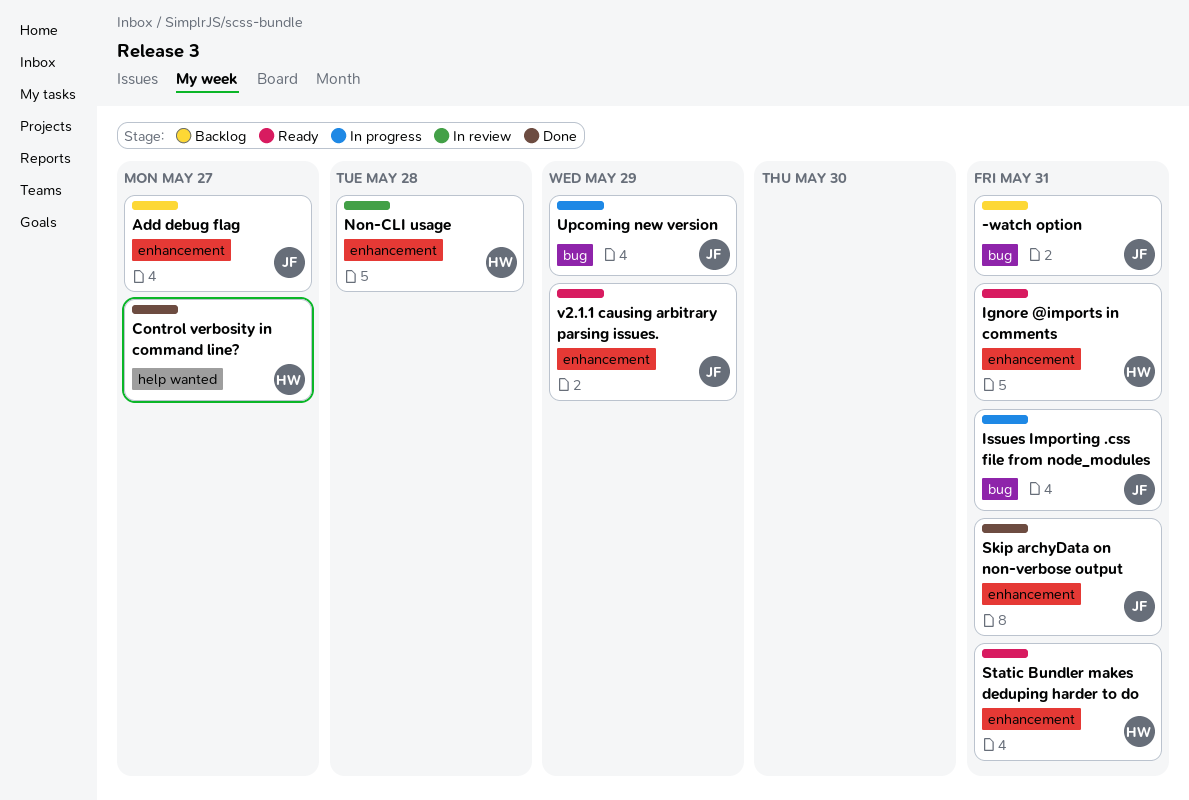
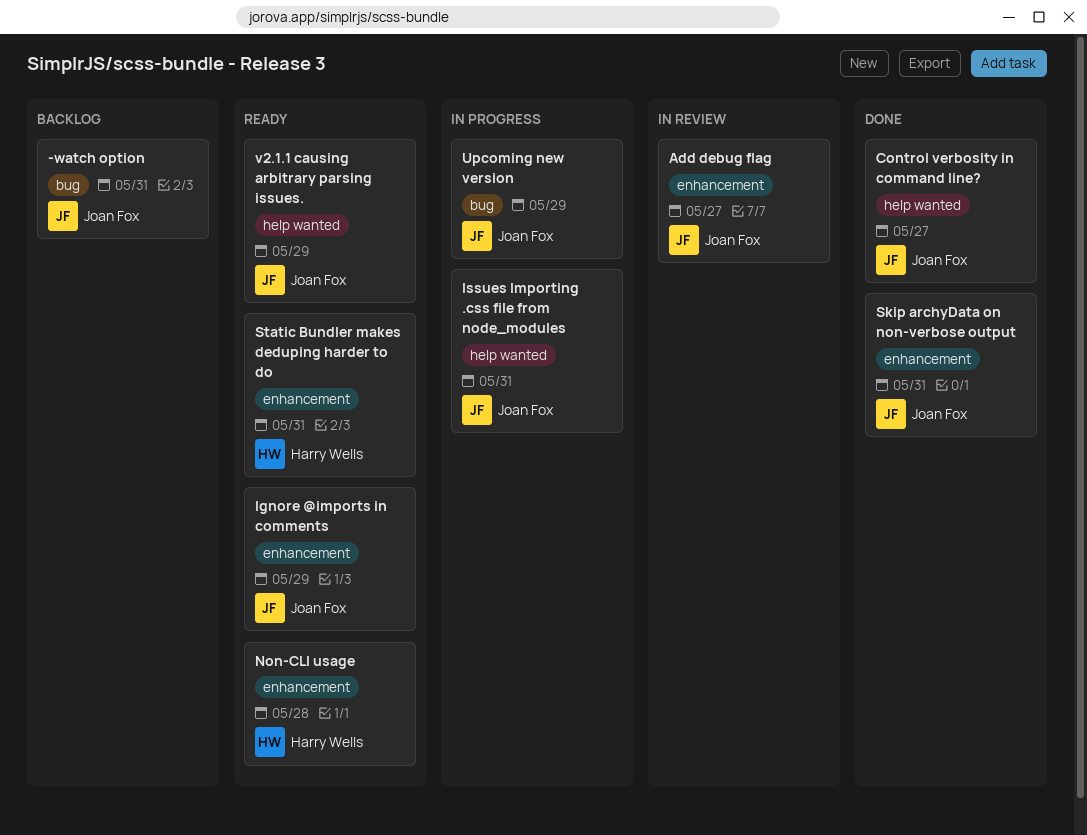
Add debug flag, status: Backlog -> In review
Control verbosity in command line?, owner: Harry Wells -> Joan Fox
Ignore @imports in comments, owner: Harry Wells -> Joan Fox
Ignore @imports in comments, due: May 31 -> May 29
Issues Importing .css file from node_modules, label: bug -> help wanted
Non-CLI usage, status: In review -> Ready
v2.1.1 causing arbitrary parsing issues., label: enhancement -> help wanted

